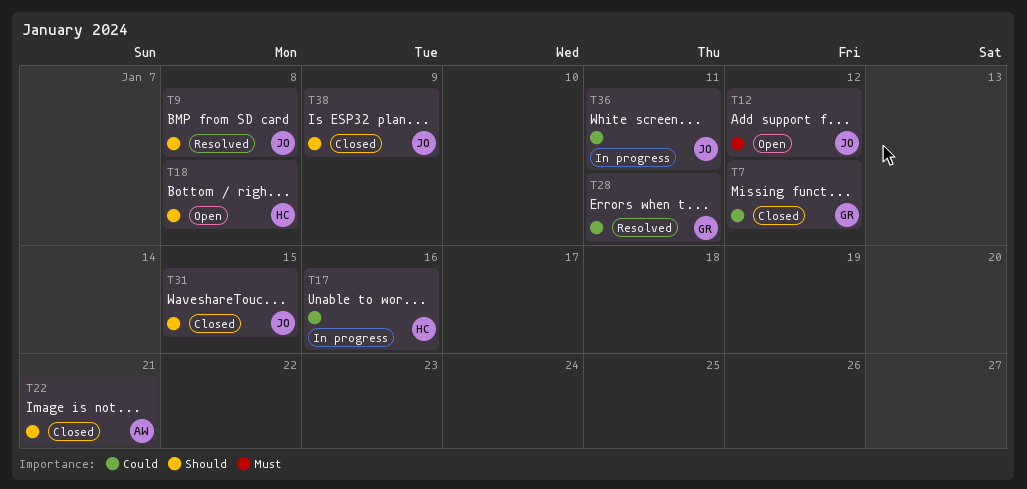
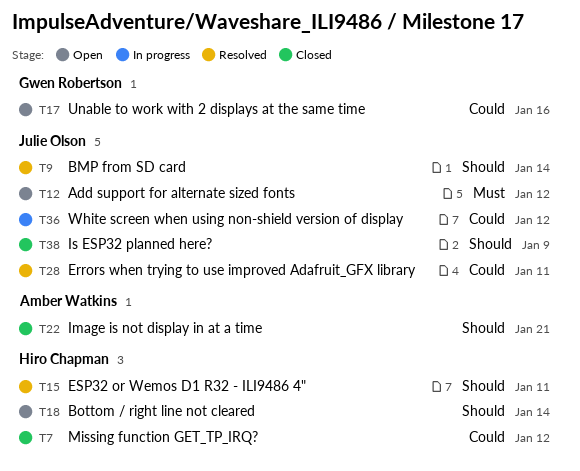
T7, owner: Gwen Robertson -> Hiro Chapman
T9, due: Jan 8 -> Jan 14
T15: none -> present
T17, status: In progress -> Open
T17, owner: Hiro Chapman -> Gwen Robertson
T18, due: Jan 8 -> Jan 14
T28, owner: Gwen Robertson -> Julie Olson
T31: present -> none
T36, due: Jan 11 -> Jan 12

